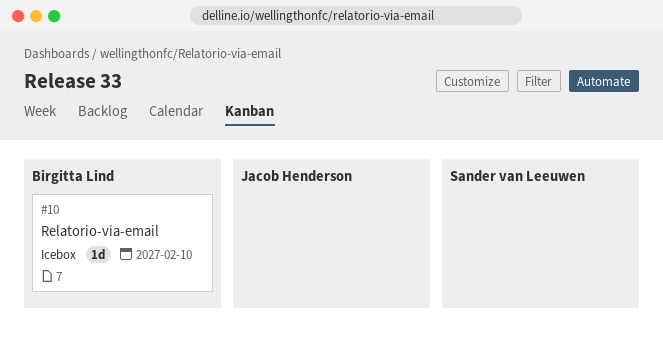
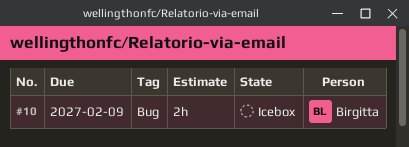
#10, estimate: 1d -> 2h
#10, due: Feb 10 -> Feb 9

